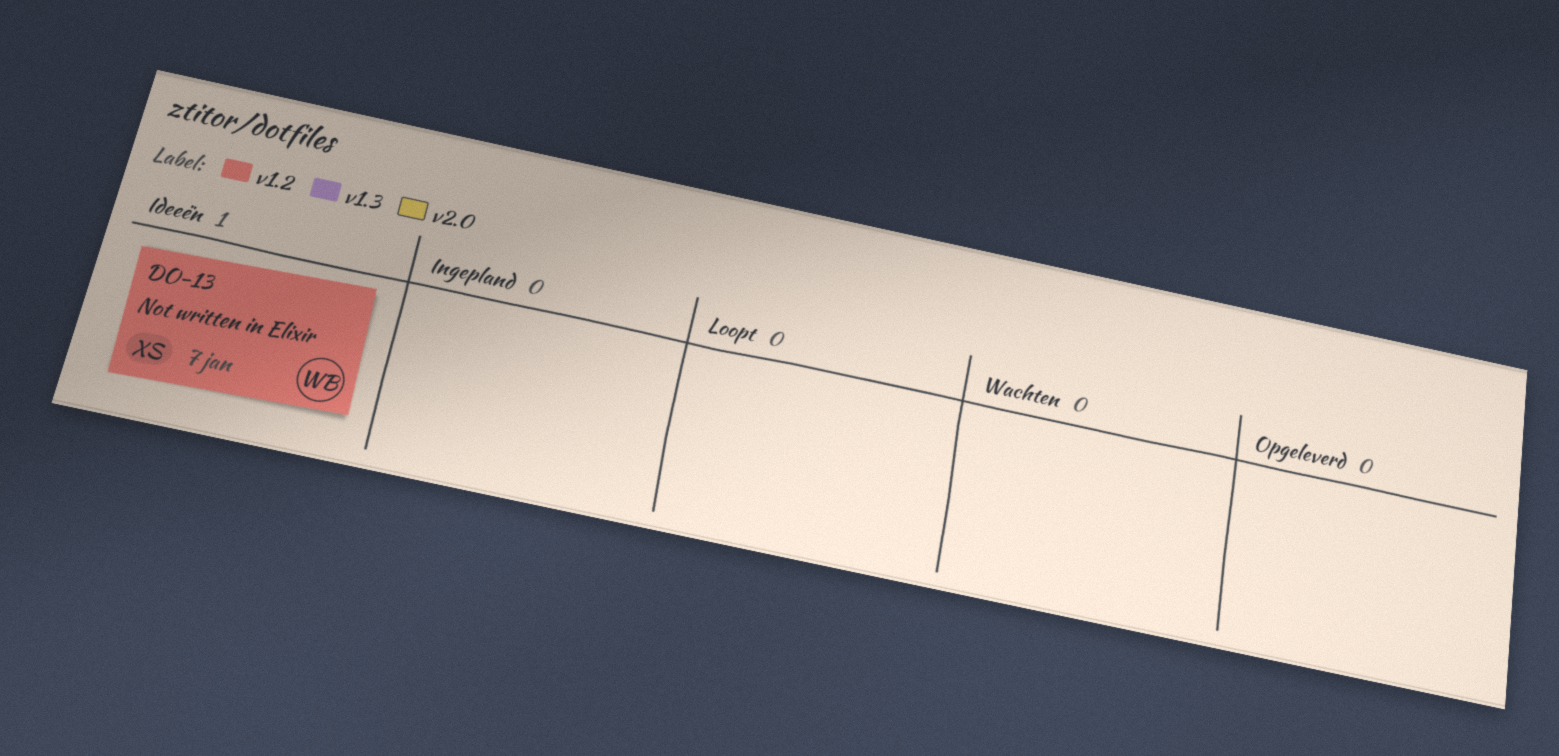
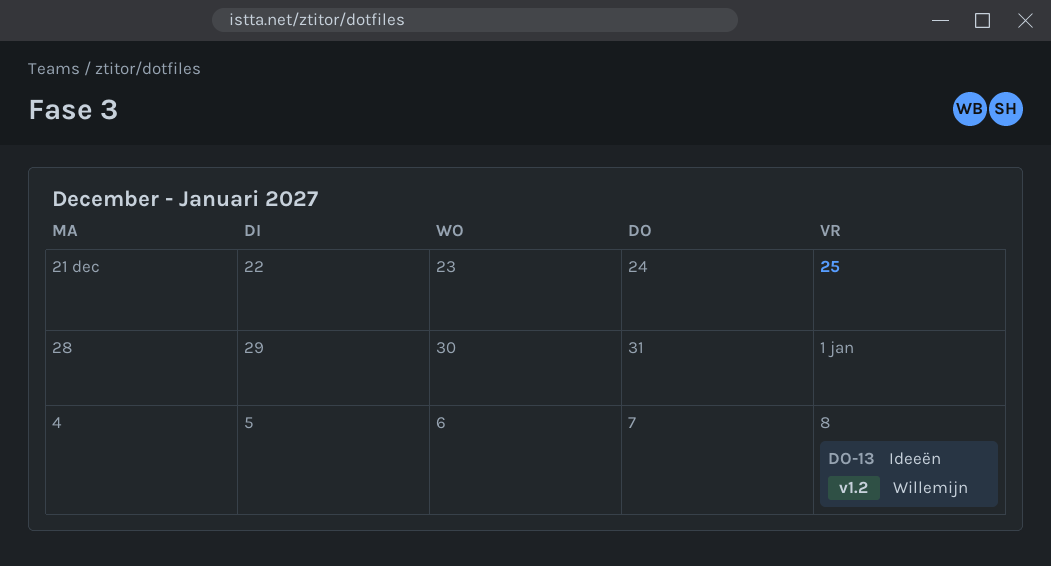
DO-13, due: Jan 7 -> Jan 8

